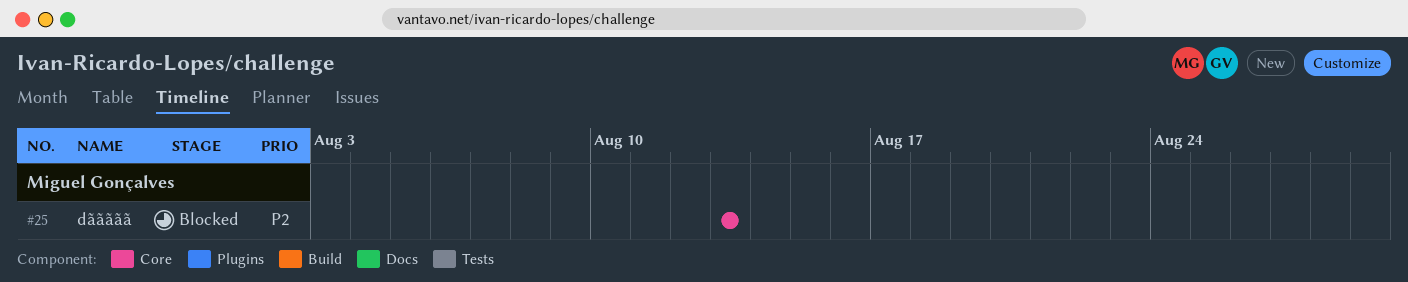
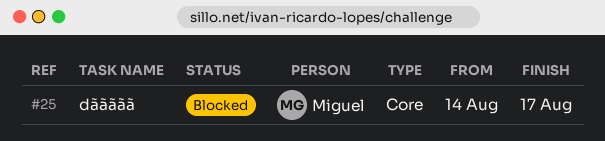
#25, start: Aug 13 -> Aug 14
#25, due: Aug 13 -> Aug 17

